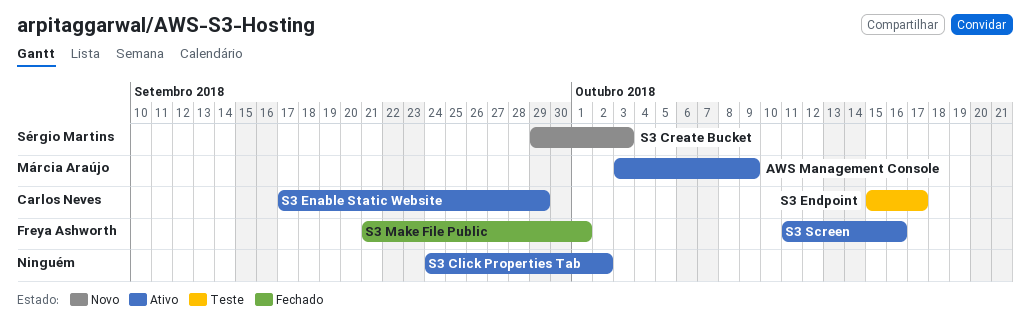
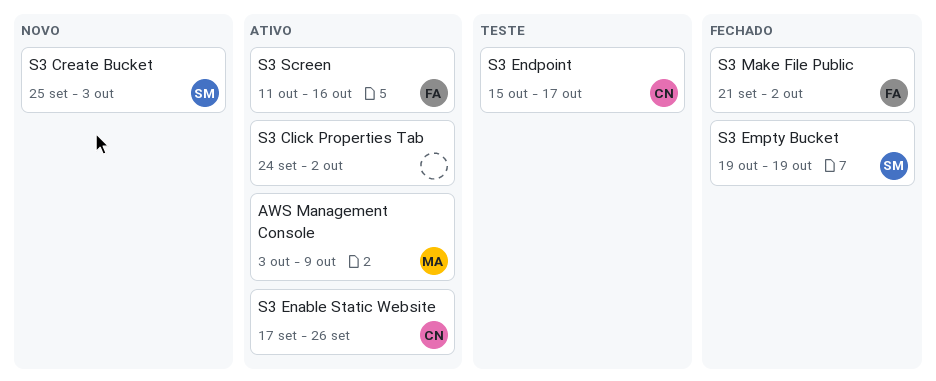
S3 Create Bucket, start: Sep 29 -> Sep 25
S3 Empty Bucket: none -> present
S3 Enable Static Website, due: Sep 29 -> Sep 26
S3 Make File Public, due: Oct 1 -> Oct 2

